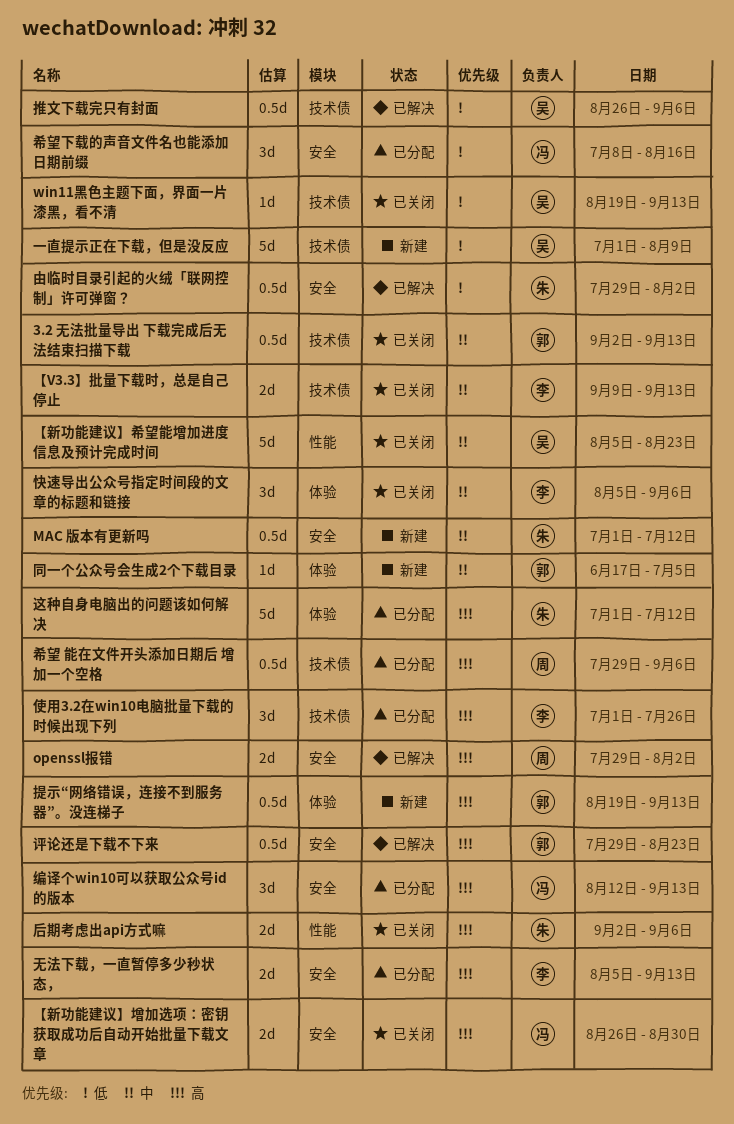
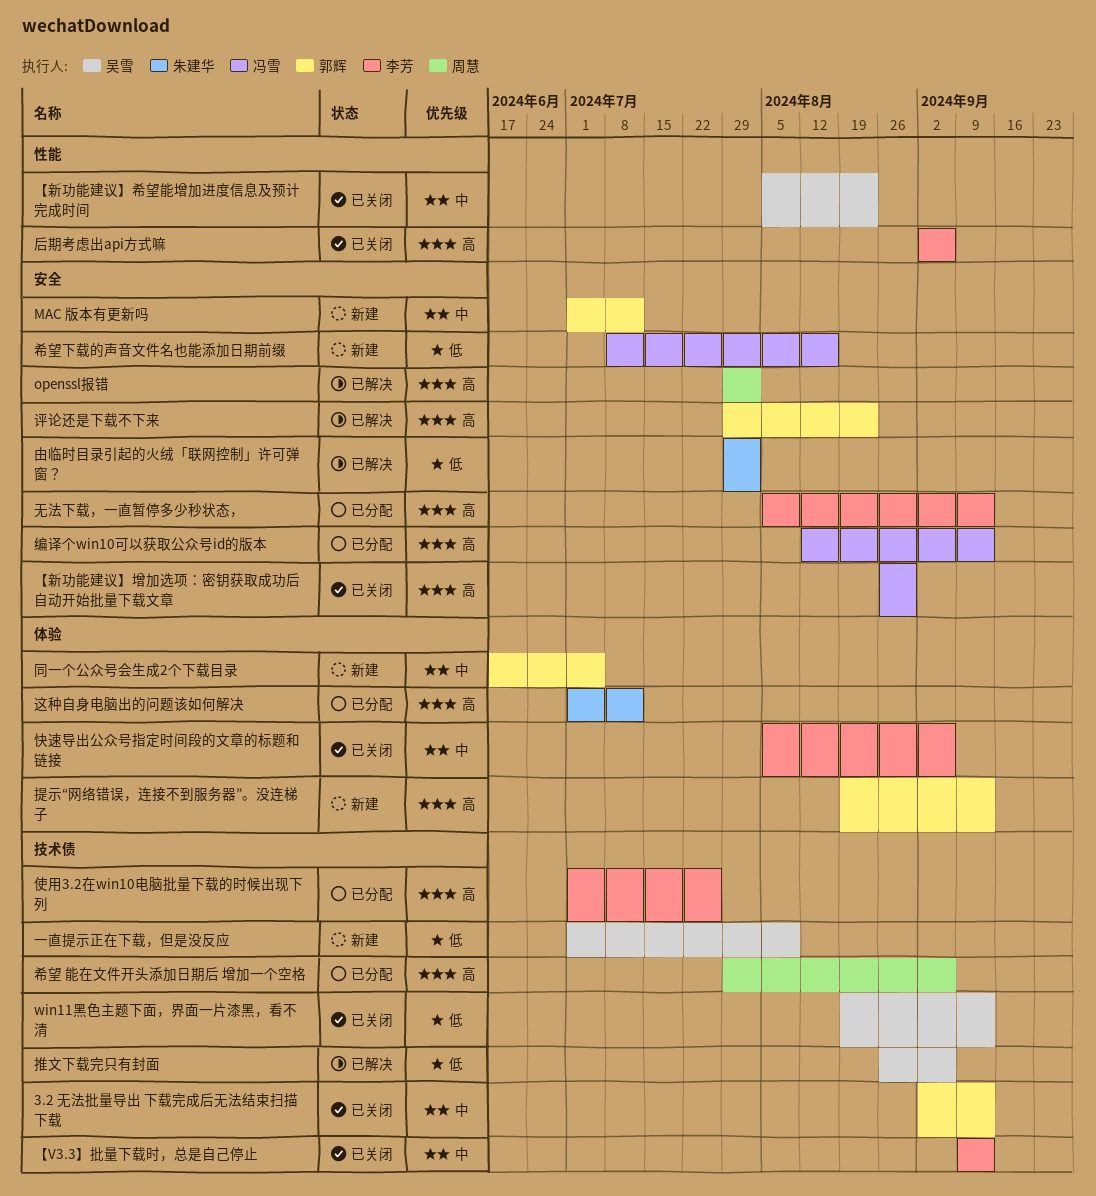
MAC 版本有更新吗, owner: 朱建华 -> 郭辉
后期考虑出api方式嘛, owner: 朱建华 -> 李芳
希望下载的声音文件名也能添加日期前缀, status: 已分配 -> 新建

